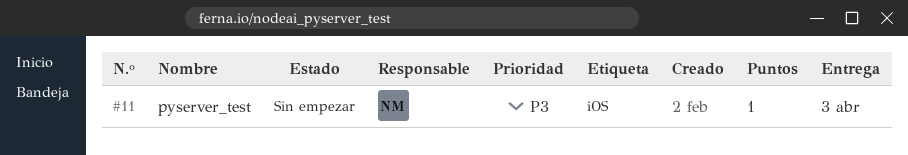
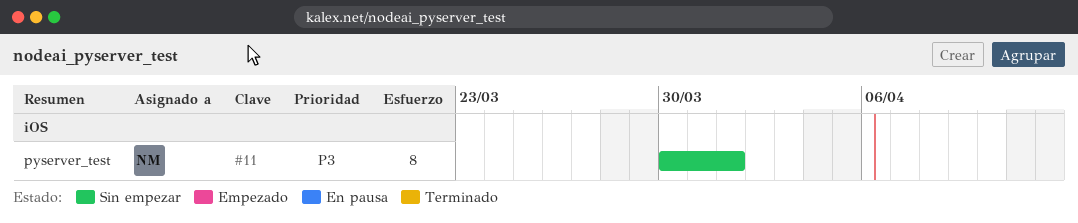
#11, estimate: 1 -> 8
#11, due: Apr 3 -> Apr 1

